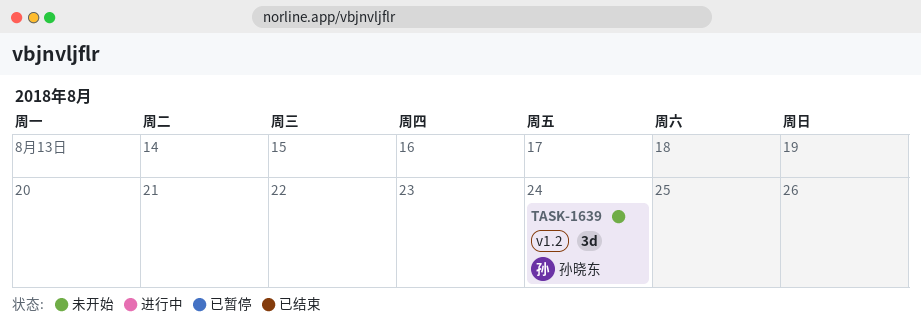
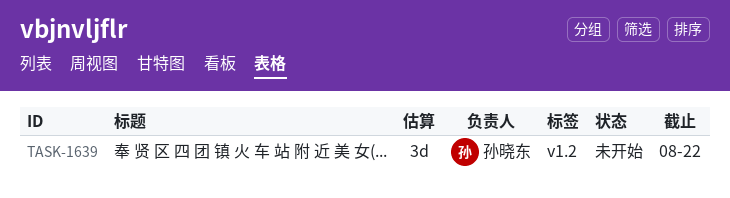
TASK-1639, due: Aug 24 -> Aug 22

